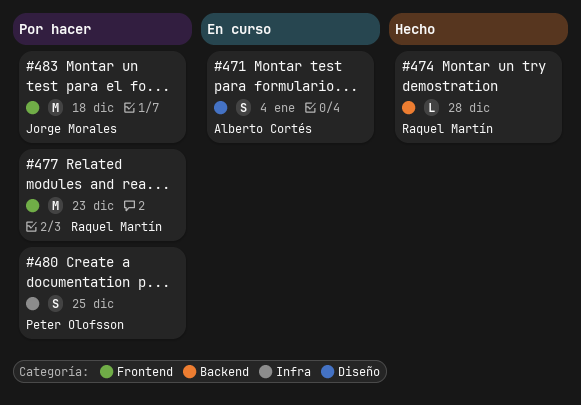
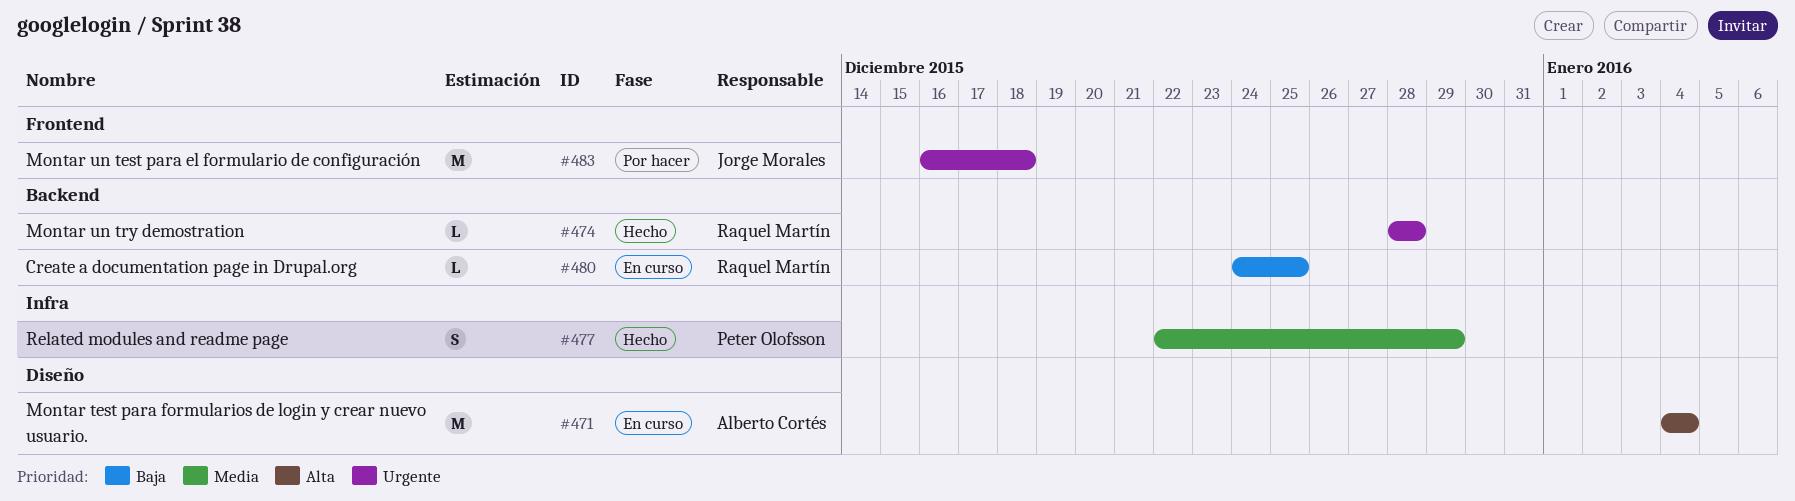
#471, estimate: S -> M
#477, status: Por hacer -> Hecho
#477, owner: Raquel Martín -> Peter Olofsson
#477, label: Frontend -> Infra
#477, estimate: M -> S
#477, due: Dec 23 -> Dec 29
#480, status: Por hacer -> En curso
#480, owner: Peter Olofsson -> Raquel Martín
#480, label: Infra -> Backend
#480, estimate: S -> L

